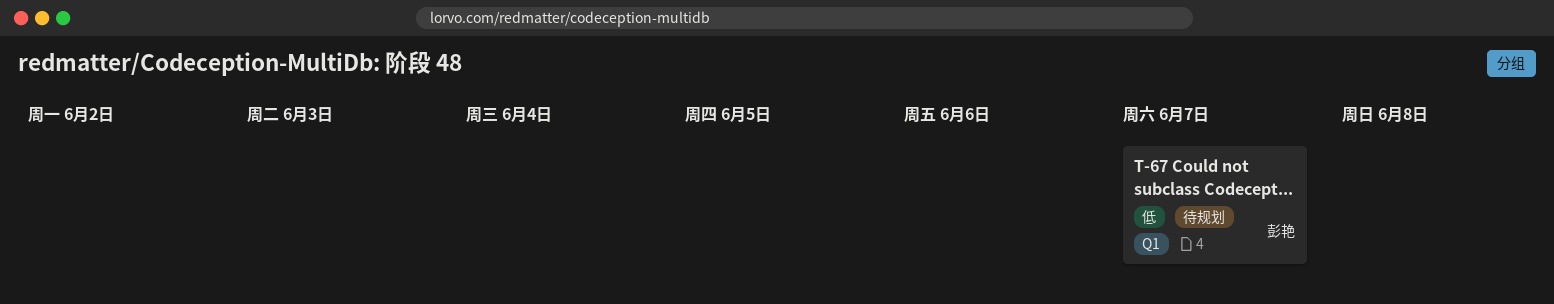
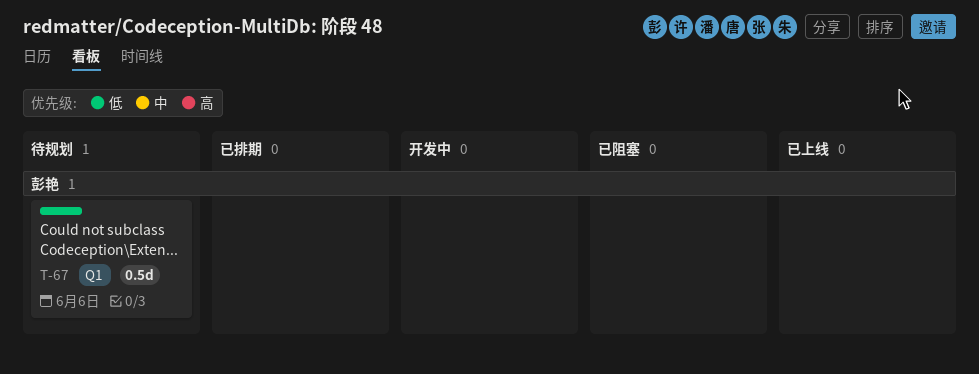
T-67, due: Jun 7 -> Jun 6

